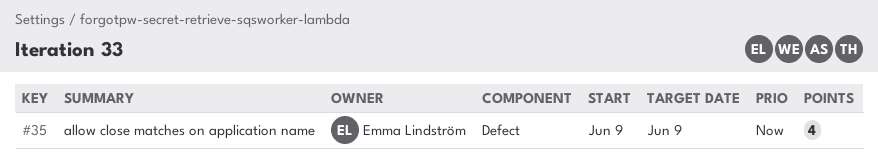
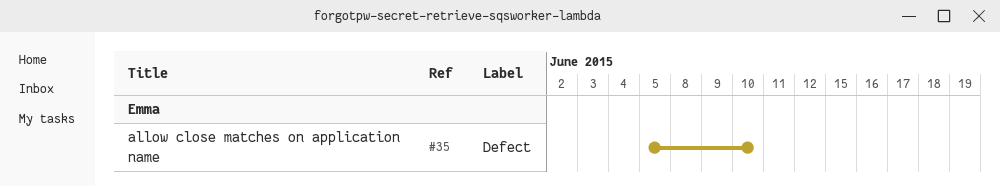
#35, start: Jun 9 -> Jun 5
#35, due: Jun 9 -> Jun 10

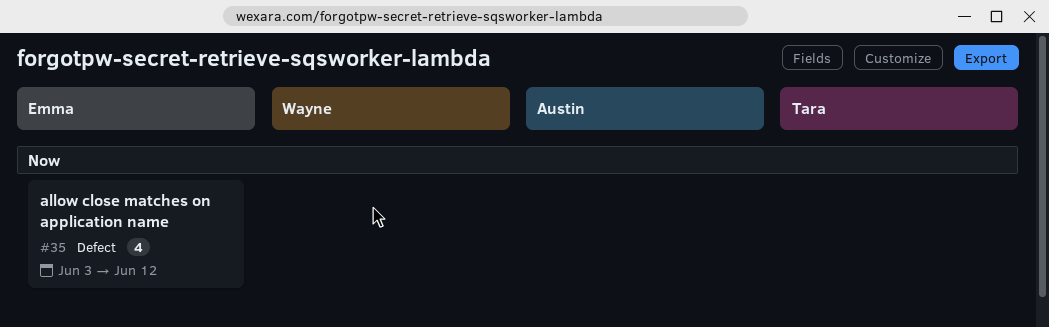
#35, start: Jun 5 -> Jun 3
#35, due: Jun 10 -> Jun 12

